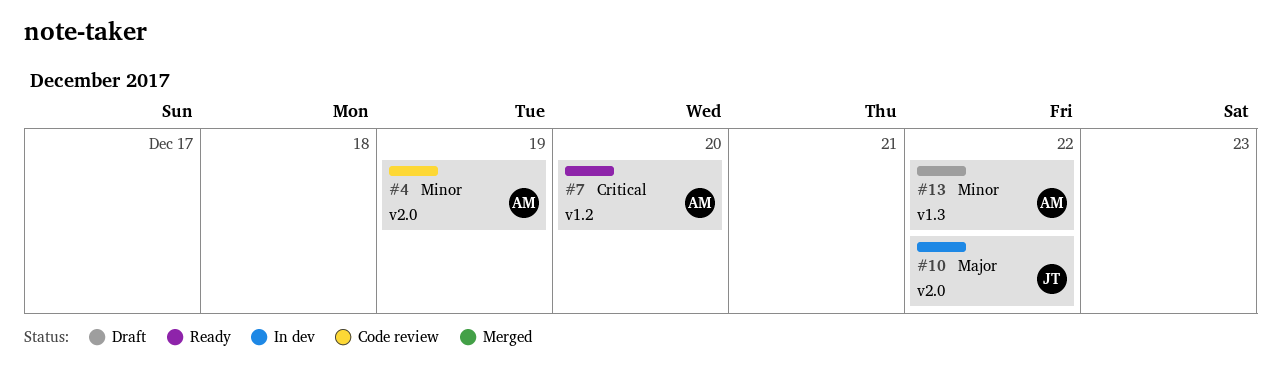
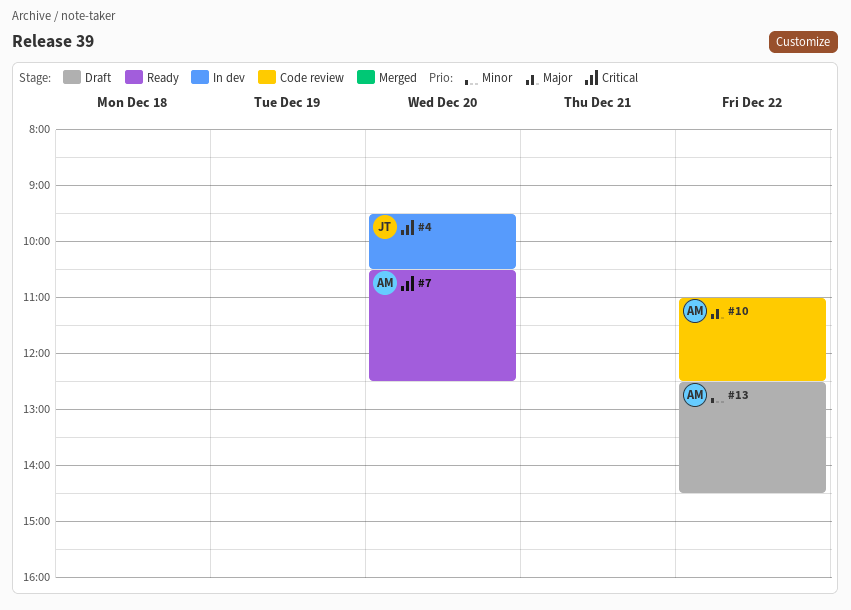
#4, status: Code review -> In dev
#4, owner: AM -> JT
#4, priority: Minor -> Critical
#4, day: Dec 19 -> Dec 20
#10, status: In dev -> Code review
#10, owner: JT -> AM

